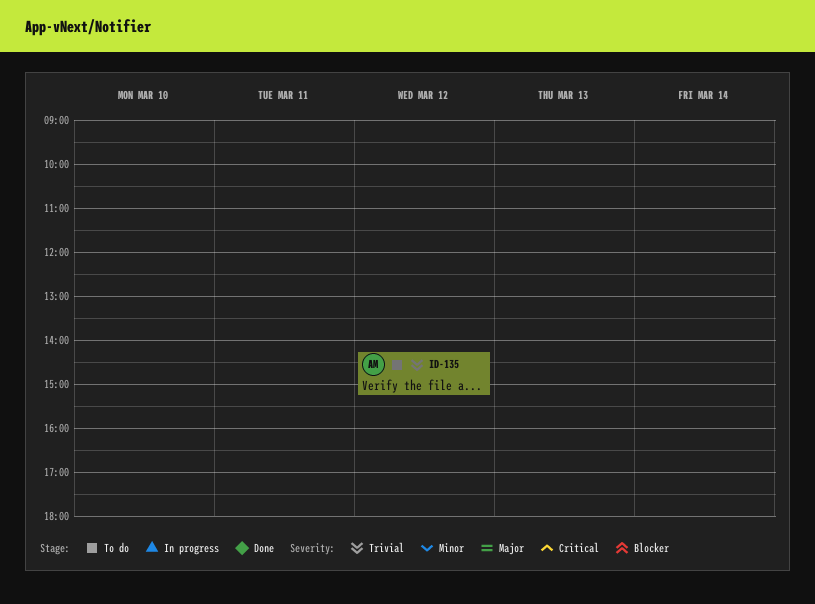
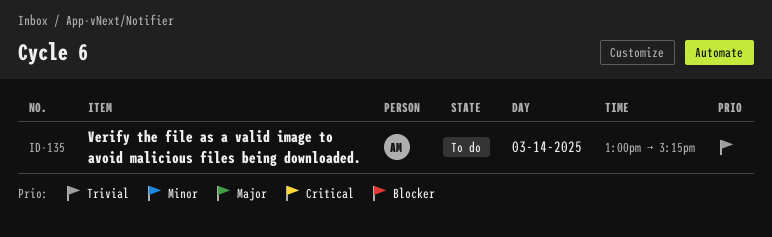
ID-135, day: Mar 12 -> Mar 14
ID-135, begins: 14:15 -> 13:00

